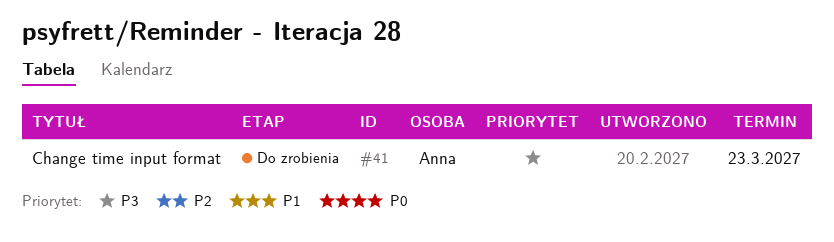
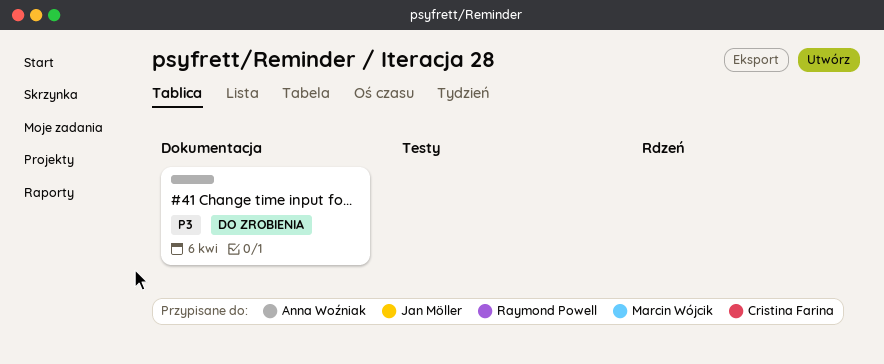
#41, due: Mar 23 -> Apr 6

